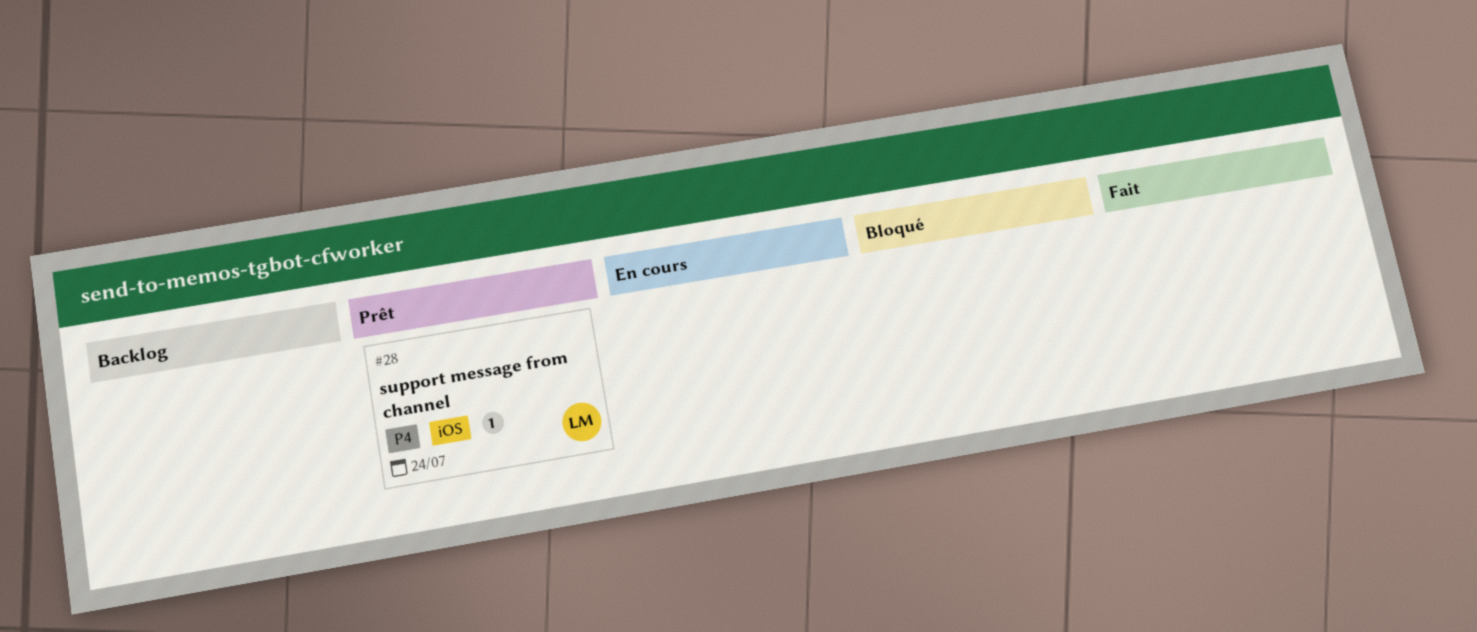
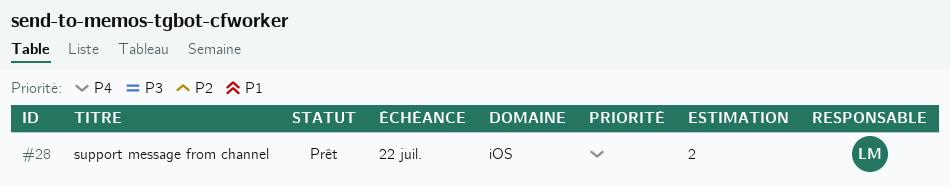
#28, estimate: 1 -> 2
#28, due: Jul 24 -> Jul 22

